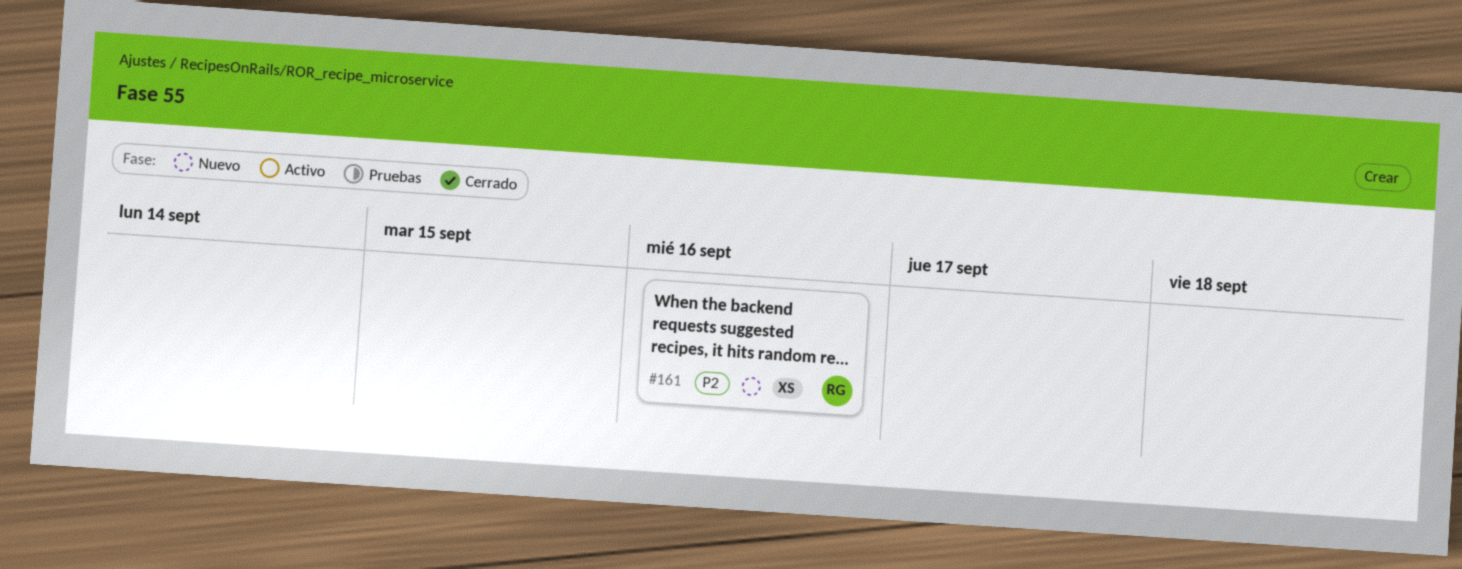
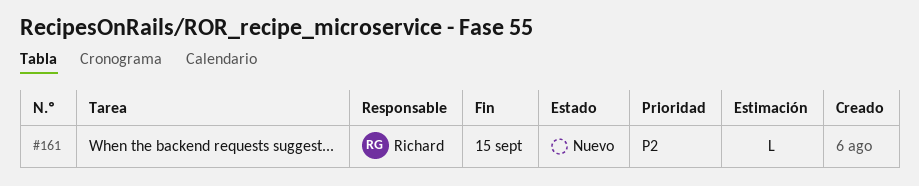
#161, estimate: XS -> L
#161, due: Sep 16 -> Sep 15

